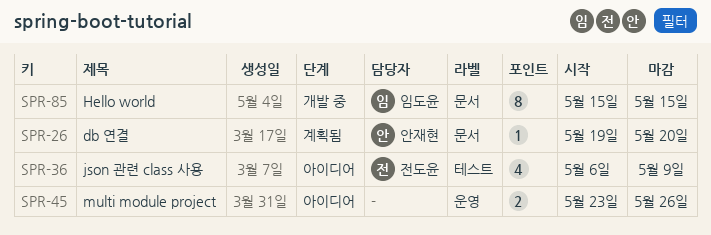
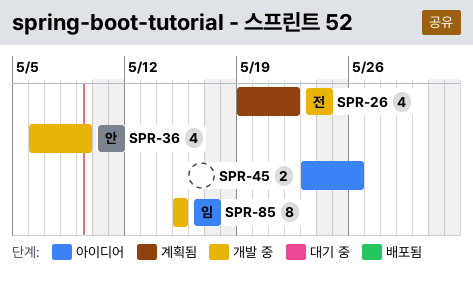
SPR-26, owner: 안재현 -> 전도윤
SPR-26, estimate: 1 -> 4
SPR-26, due: May 20 -> May 22
SPR-36, status: 아이디어 -> 개발 중
SPR-36, owner: 전도윤 -> 안재현

